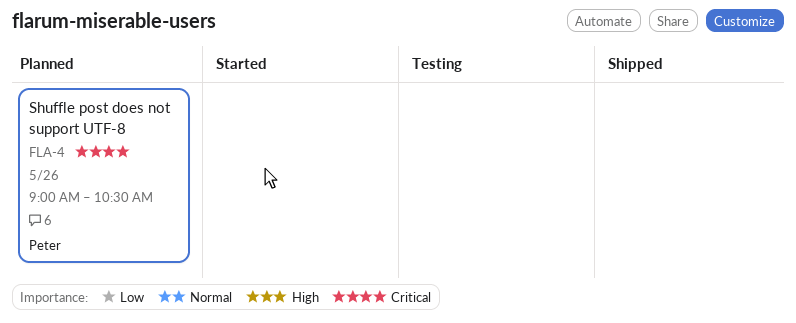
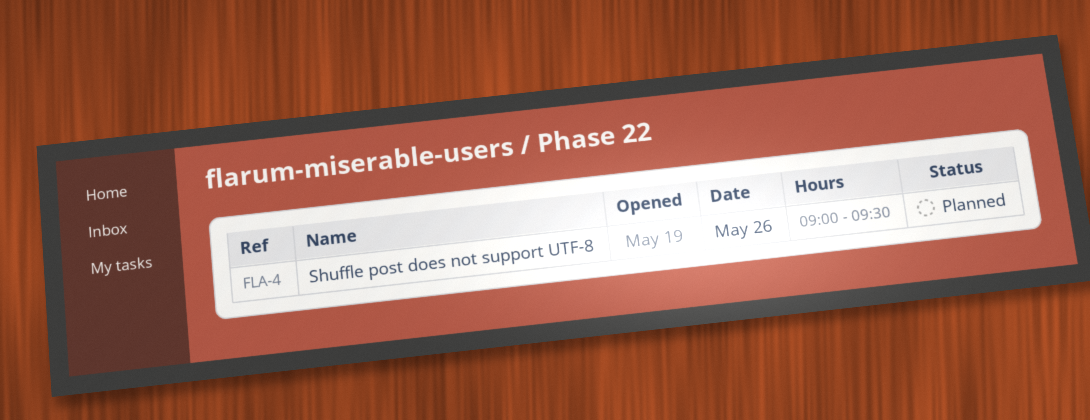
FLA-4, ends: 10:30 -> 09:30

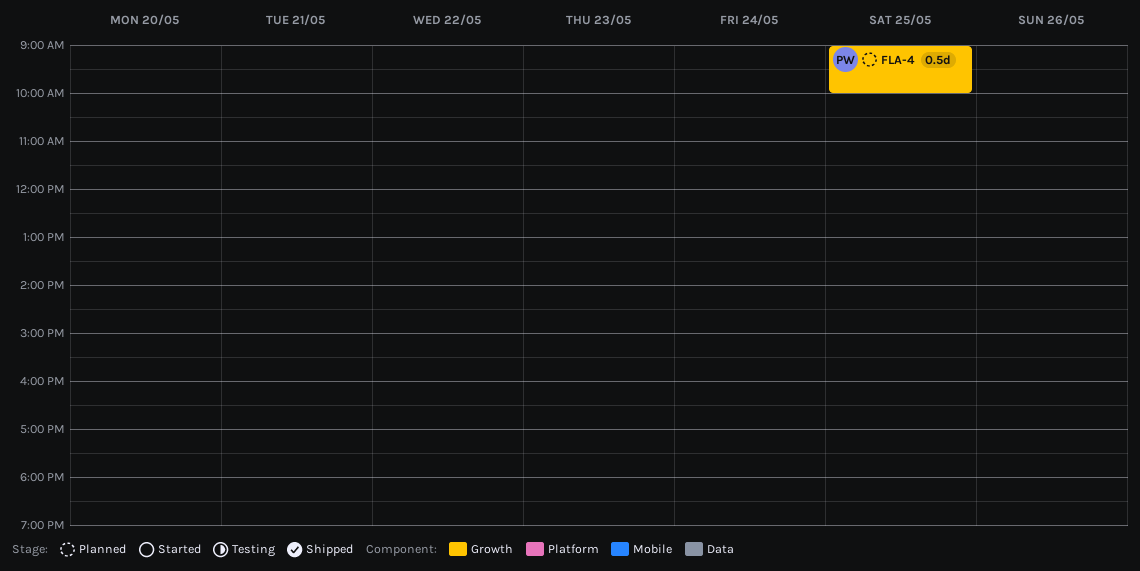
FLA-4, day: May 26 -> May 25
FLA-4, ends: 09:30 -> 10:00

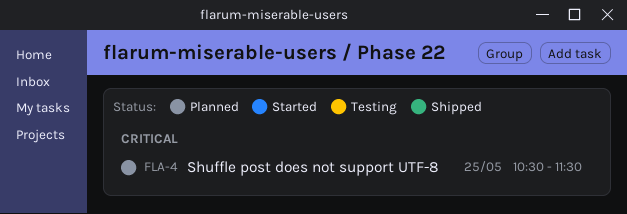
FLA-4, begins: 09:00 -> 10:30
FLA-4, ends: 10:00 -> 11:30

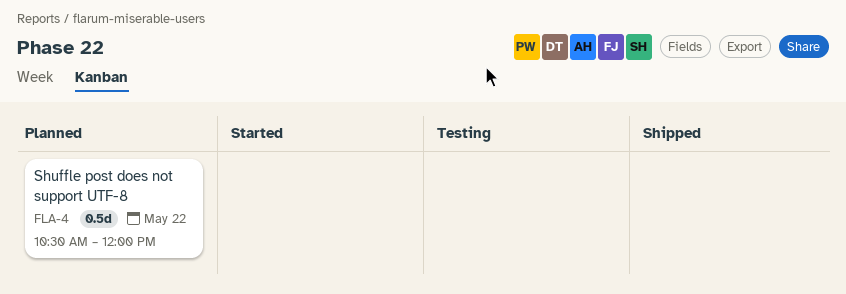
FLA-4, day: May 25 -> May 22
FLA-4, ends: 11:30 -> 12:00

